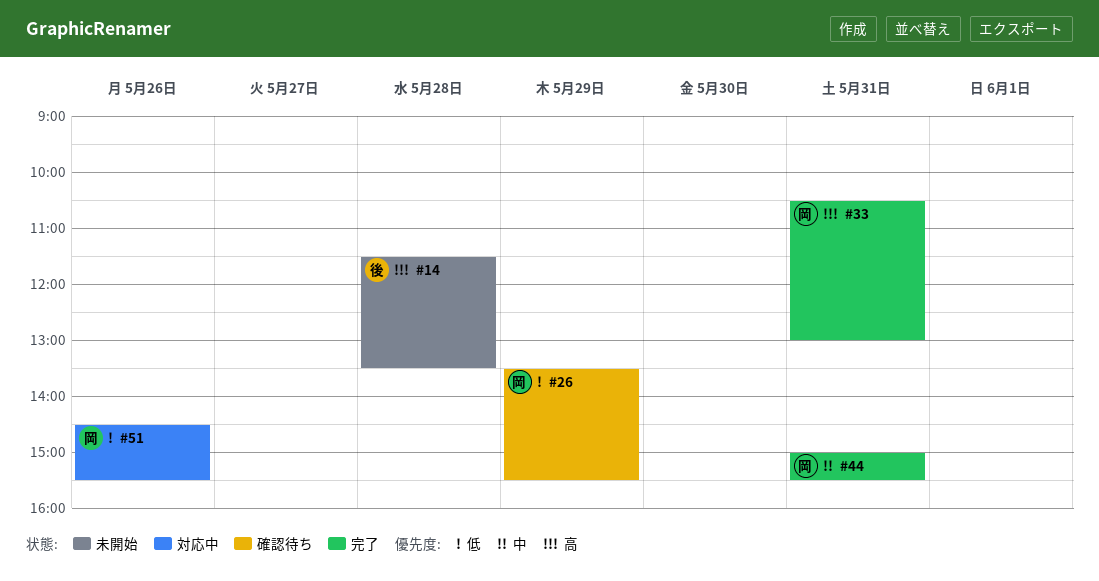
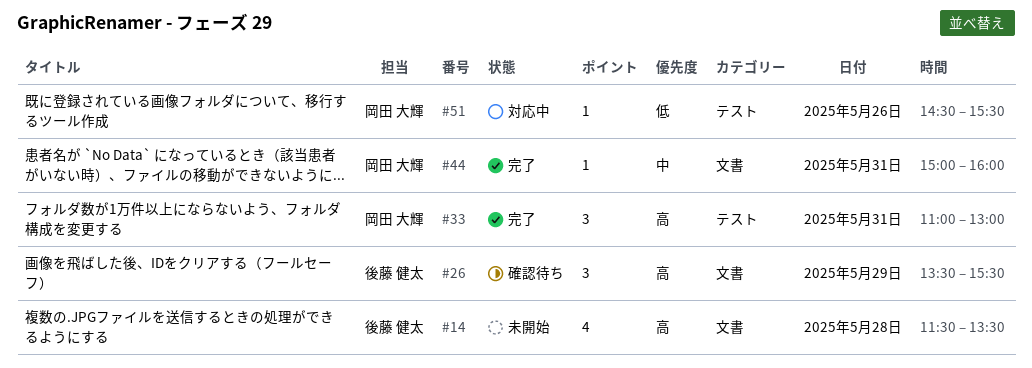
#26, owner: 岡田 大輝 -> 後藤 健太
#26, priority: 低 -> 高
#33, begins: 10:30 -> 11:00
#44, ends: 15:30 -> 16:00

